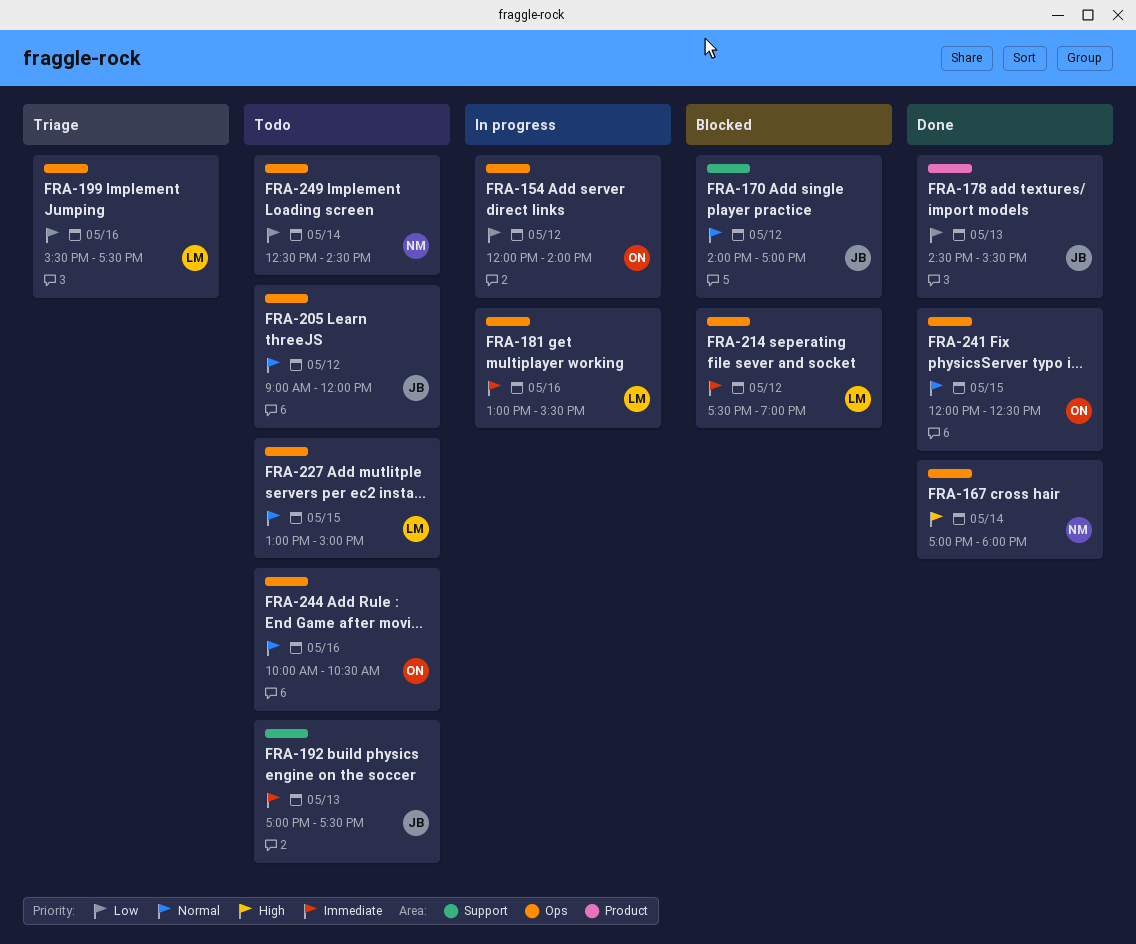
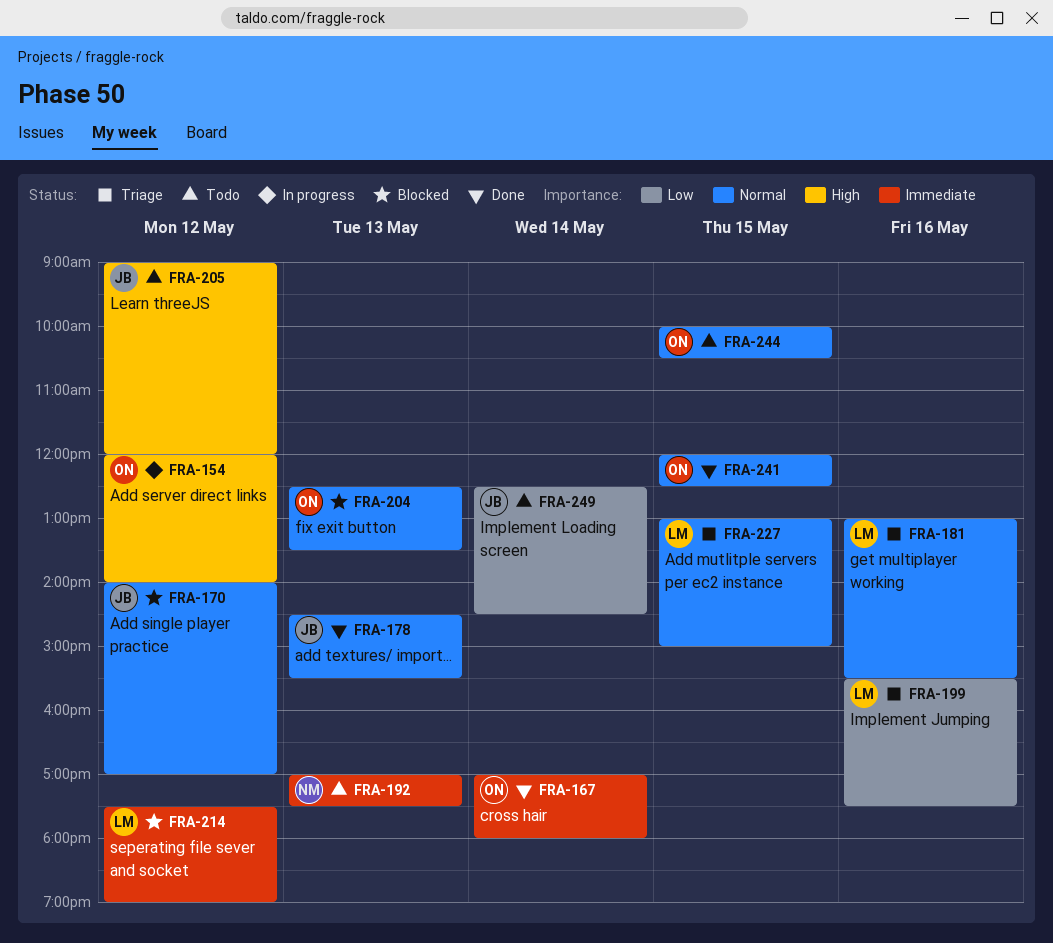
FRA-154, priority: Low -> High
FRA-167, owner: NM -> ON
FRA-167, priority: High -> Immediate
FRA-178, priority: Low -> Normal
FRA-181, status: In progress -> Triage
FRA-181, priority: Immediate -> Normal
FRA-192, owner: JB -> NM
FRA-204: none -> present
FRA-205, priority: Normal -> High
FRA-227, status: Todo -> Triage
FRA-244, day: May 16 -> May 15
FRA-249, owner: NM -> JB

